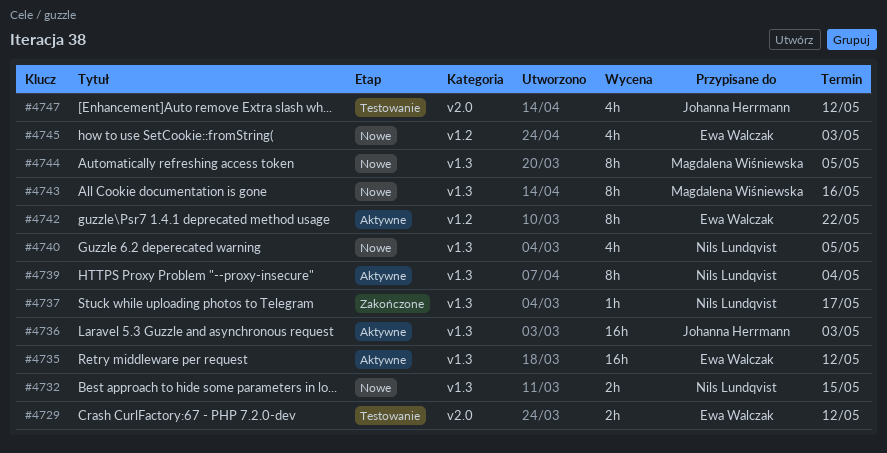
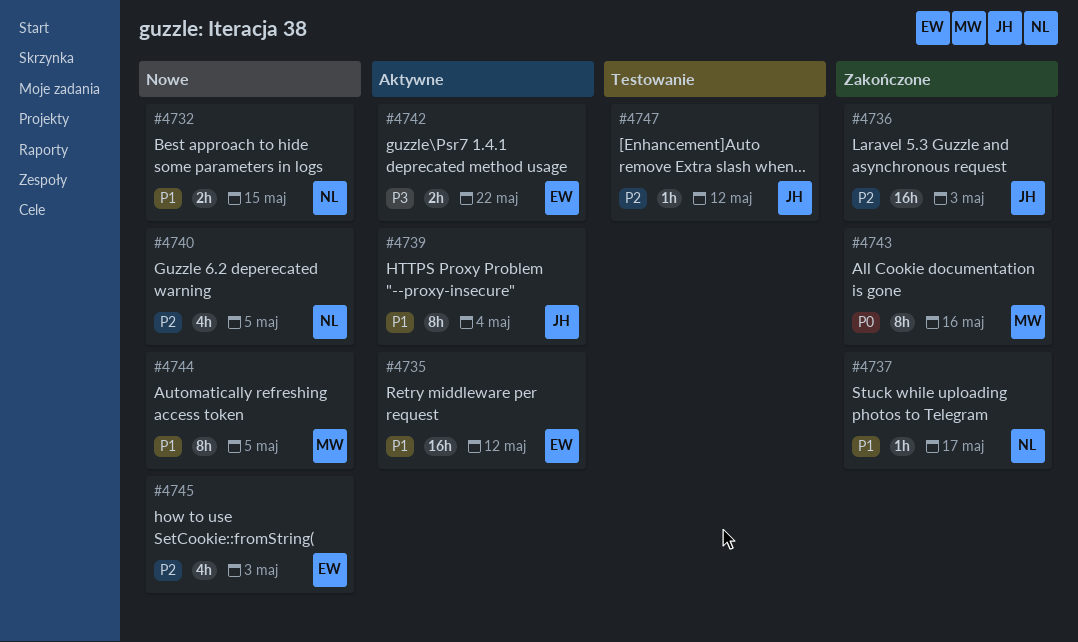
#4729: present -> none
#4736, status: Aktywne -> Zakończone
#4739, owner: Nils Lundqvist -> Johanna Herrmann
#4742, estimate: 8h -> 2h
#4743, status: Nowe -> Zakończone
#4747, estimate: 4h -> 1h

